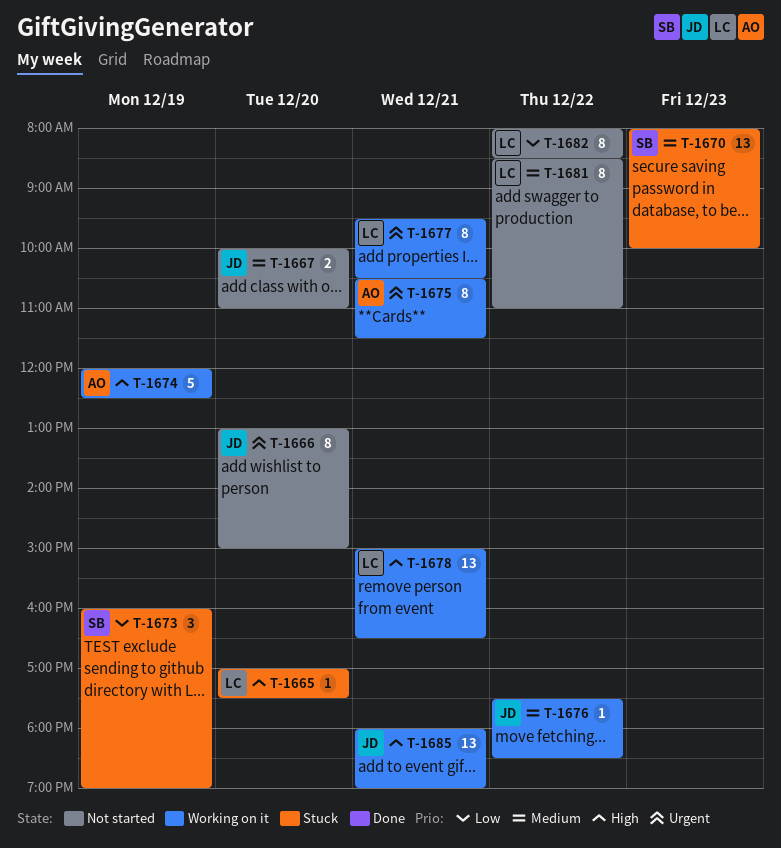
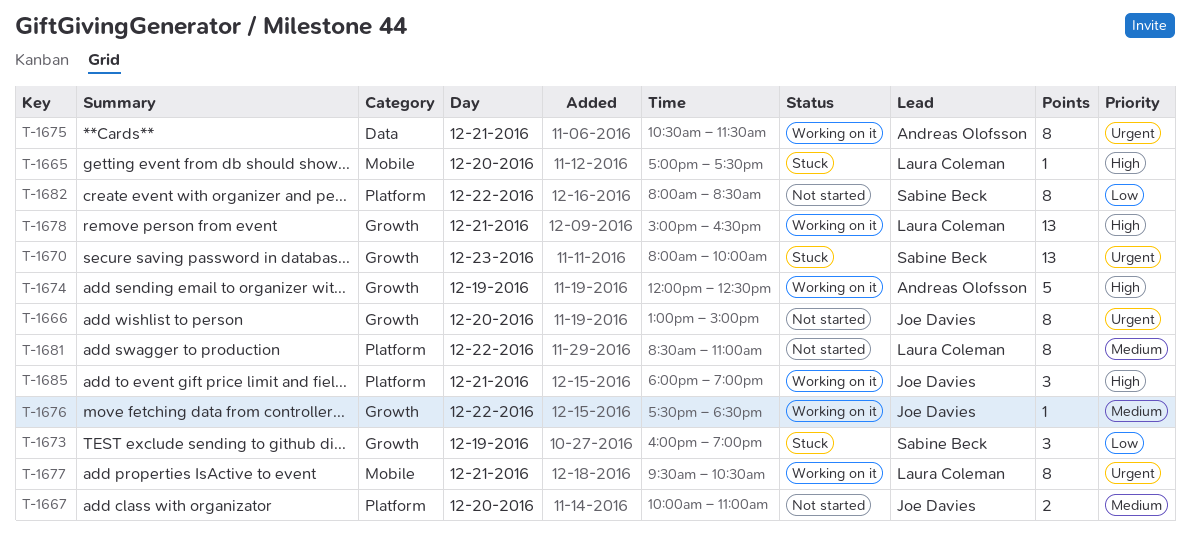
T-1670, priority: Medium -> Urgent
T-1682, owner: Laura Coleman -> Sabine Beck
T-1685, estimate: 13 -> 3

